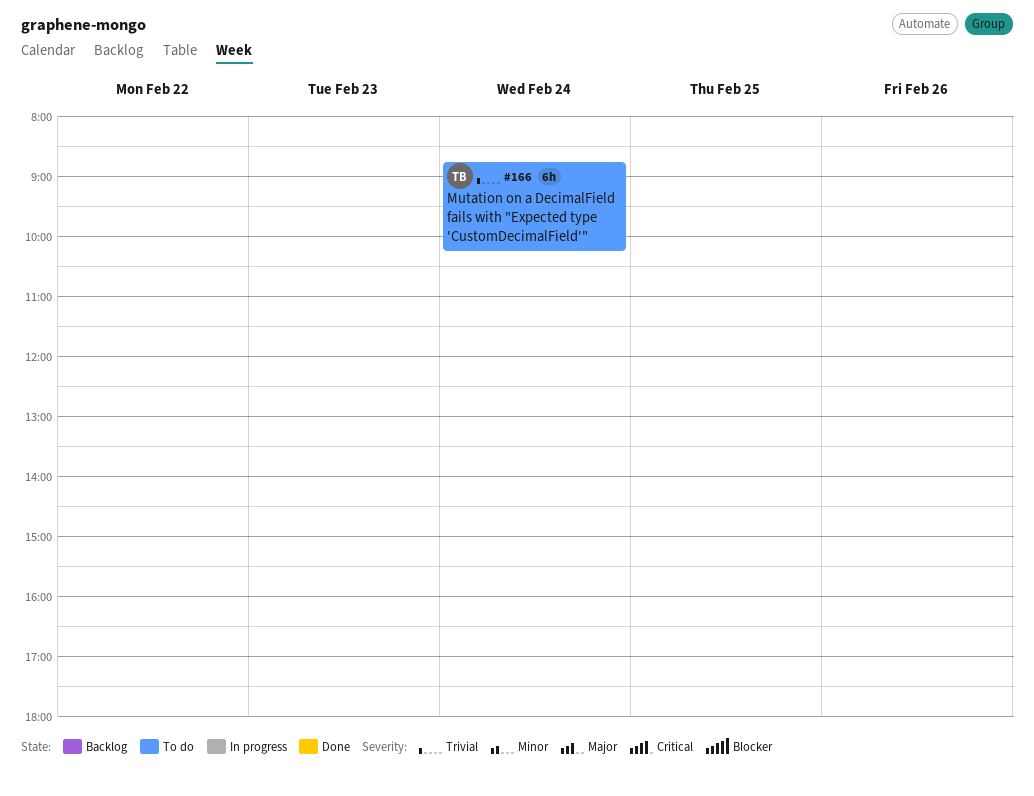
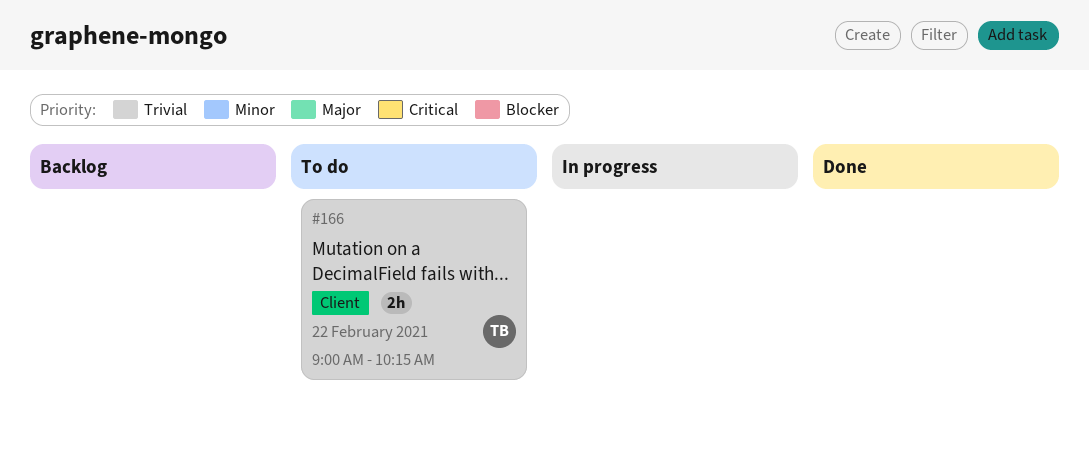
#166, estimate: 6h -> 2h
#166, day: Feb 24 -> Feb 22
#166, begins: 08:45 -> 09:00

